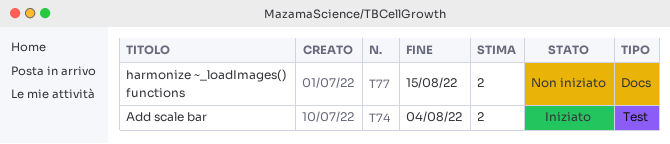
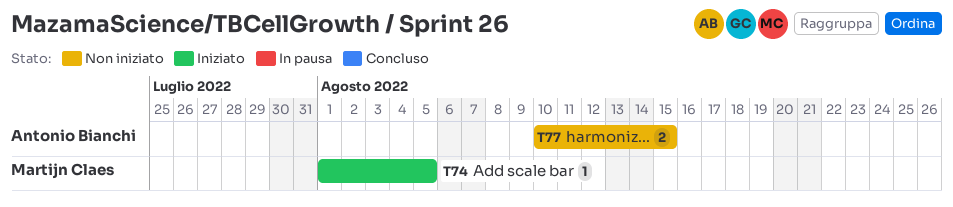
T74, estimate: 2 -> 1
T74, due: Aug 4 -> Aug 5

